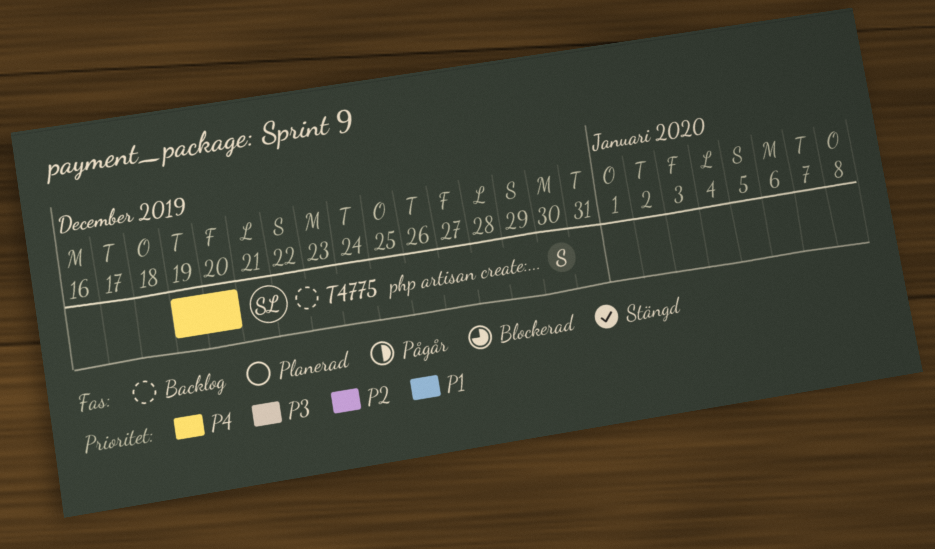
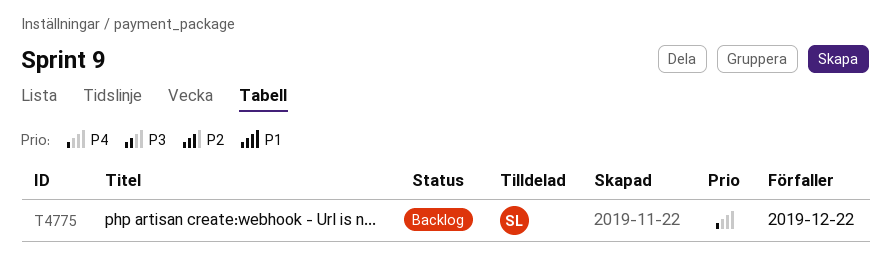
T4775, due: Dec 20 -> Dec 22

